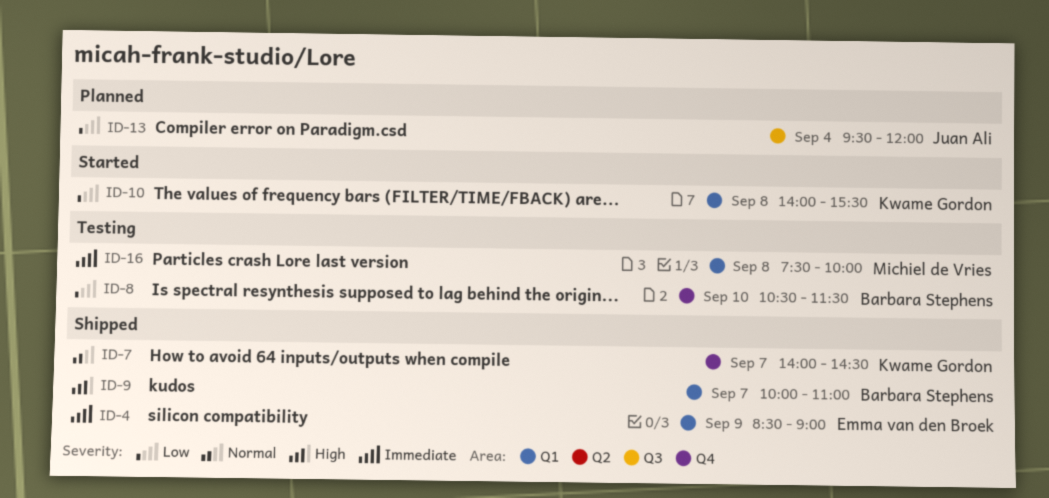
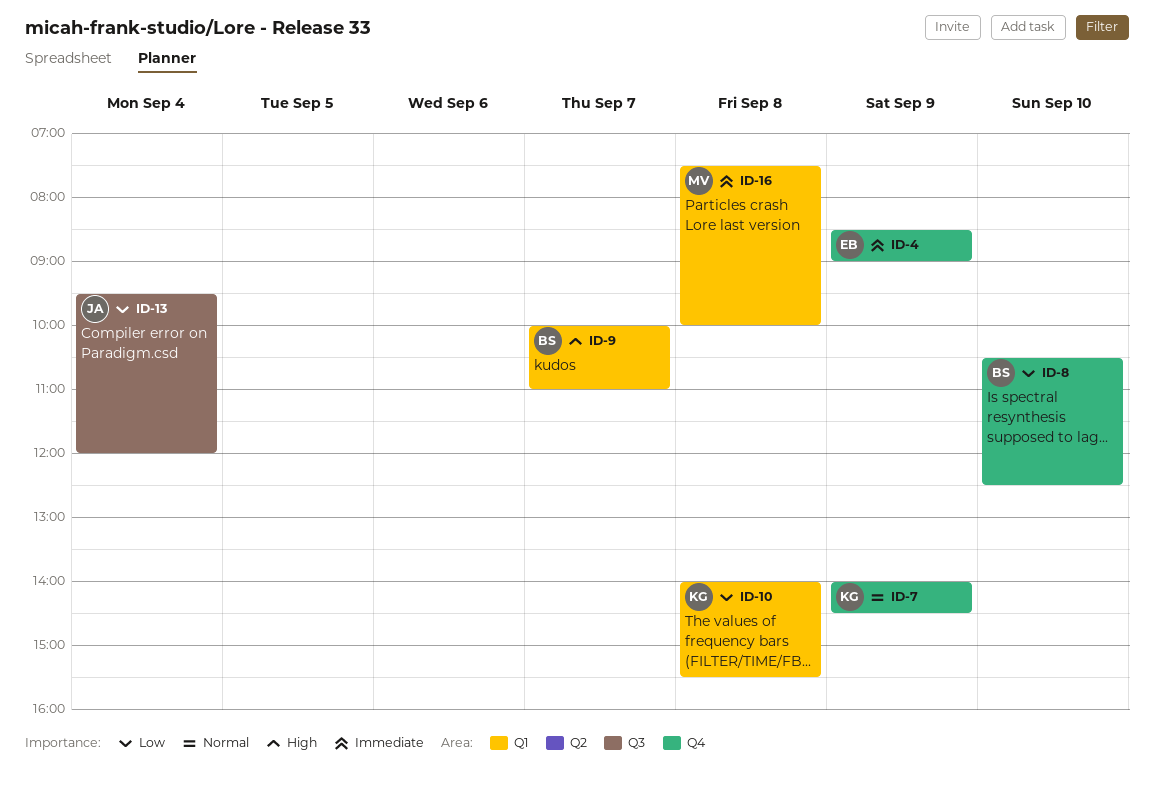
ID-4, label: Q1 -> Q4
ID-7, day: Sep 7 -> Sep 9
ID-8, ends: 11:30 -> 12:30

